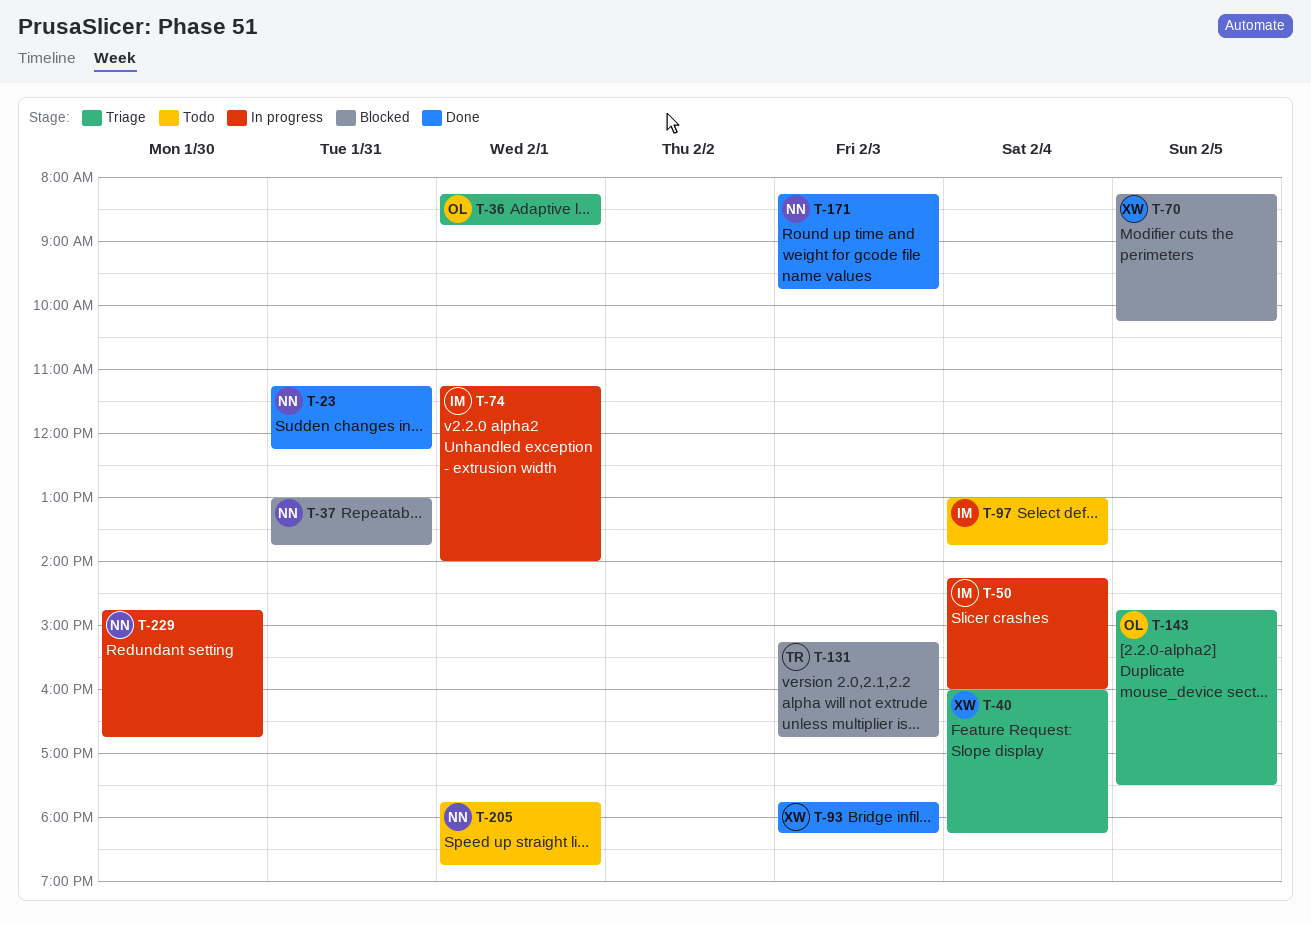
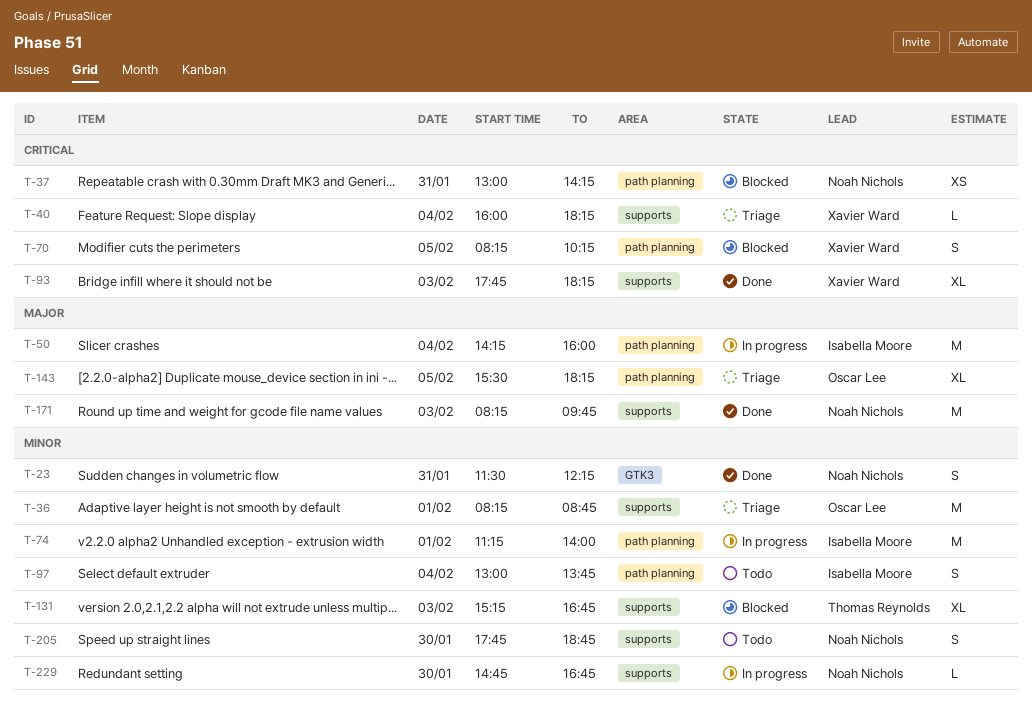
T-23, begins: 11:15 -> 11:30
T-37, ends: 13:45 -> 14:15
T-143, begins: 14:45 -> 15:30
T-143, ends: 17:30 -> 18:15
T-205, day: Feb 1 -> Jan 30

